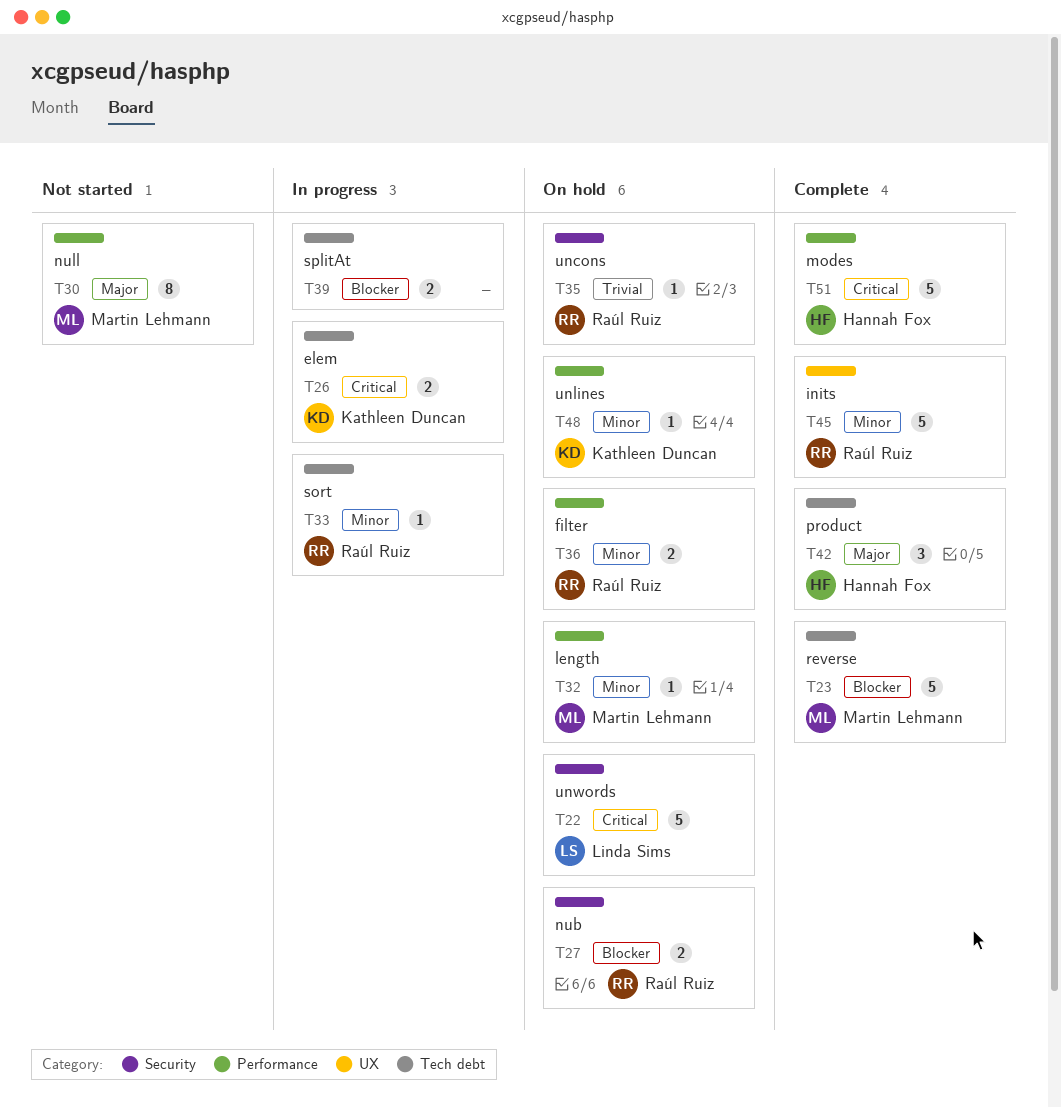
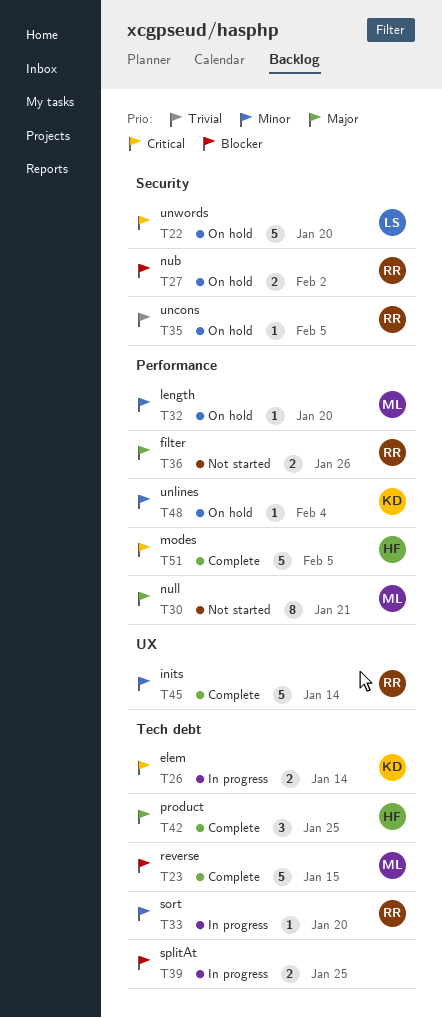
T36, status: On hold -> Not started
T36, priority: Minor -> Major

